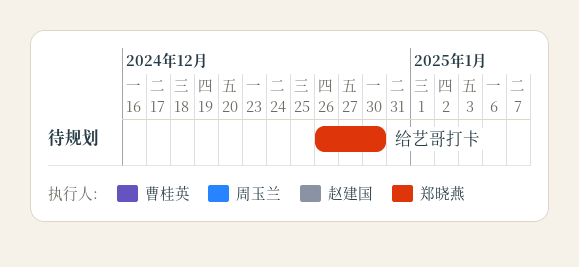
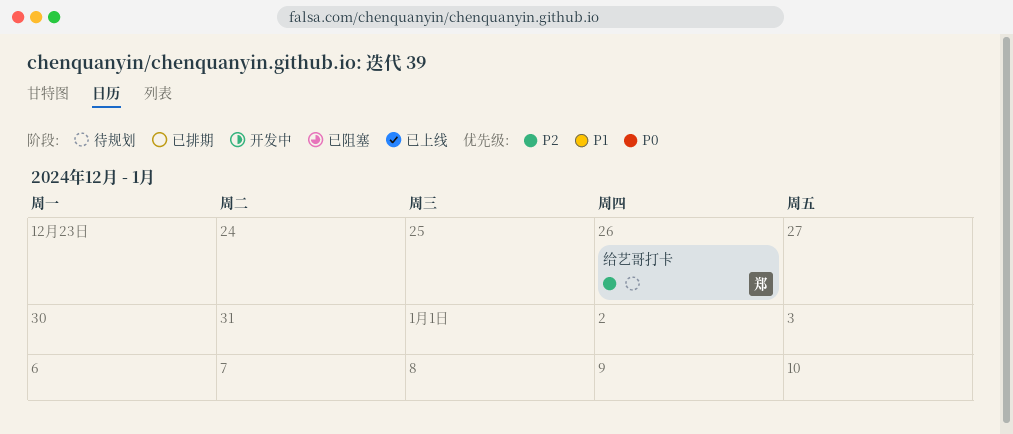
给艺哥打卡, due: Dec 30 -> Dec 26

